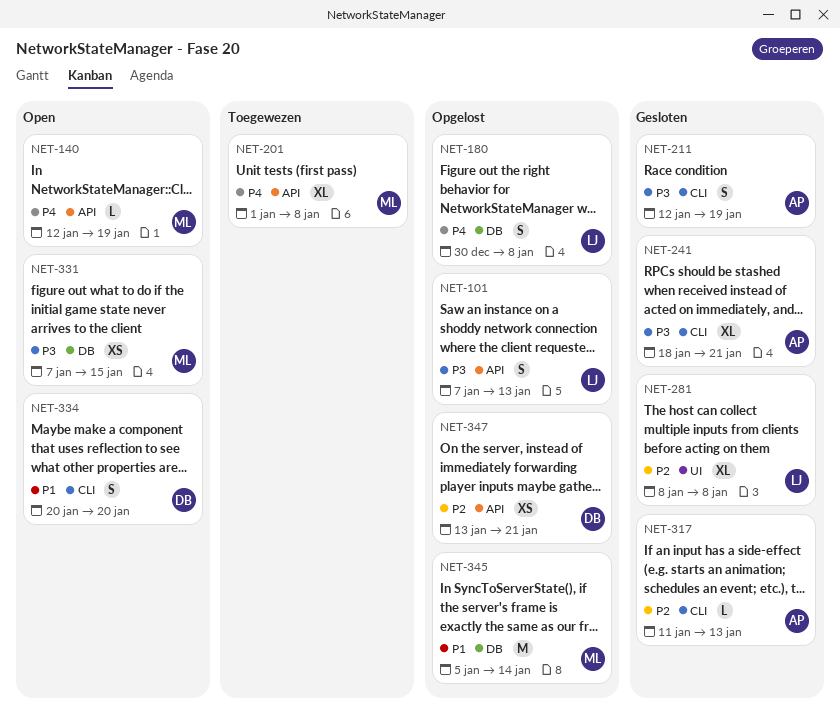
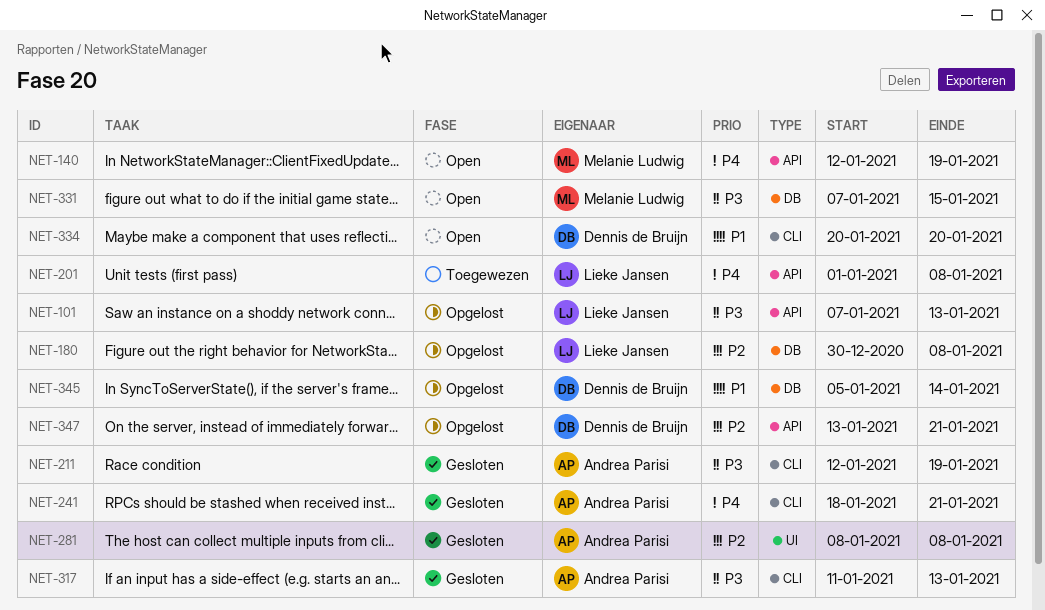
NET-180, priority: P4 -> P2
NET-201, owner: Melanie Ludwig -> Lieke Jansen
NET-241, priority: P3 -> P4
NET-281, owner: Lieke Jansen -> Andrea Parisi
NET-317, priority: P2 -> P3
NET-345, owner: Melanie Ludwig -> Dennis de Bruijn

